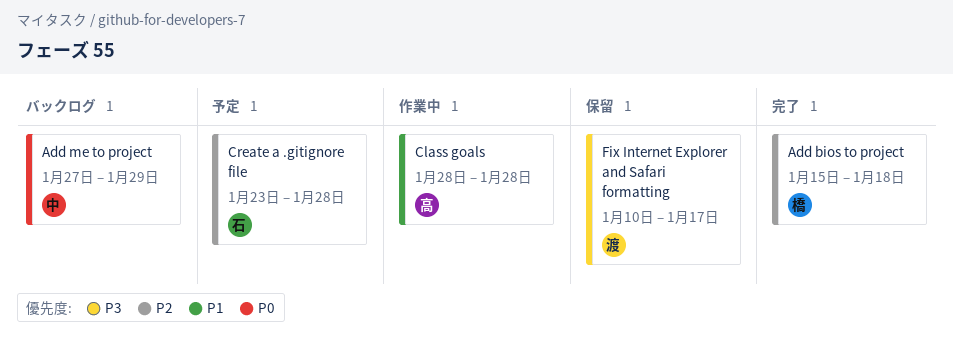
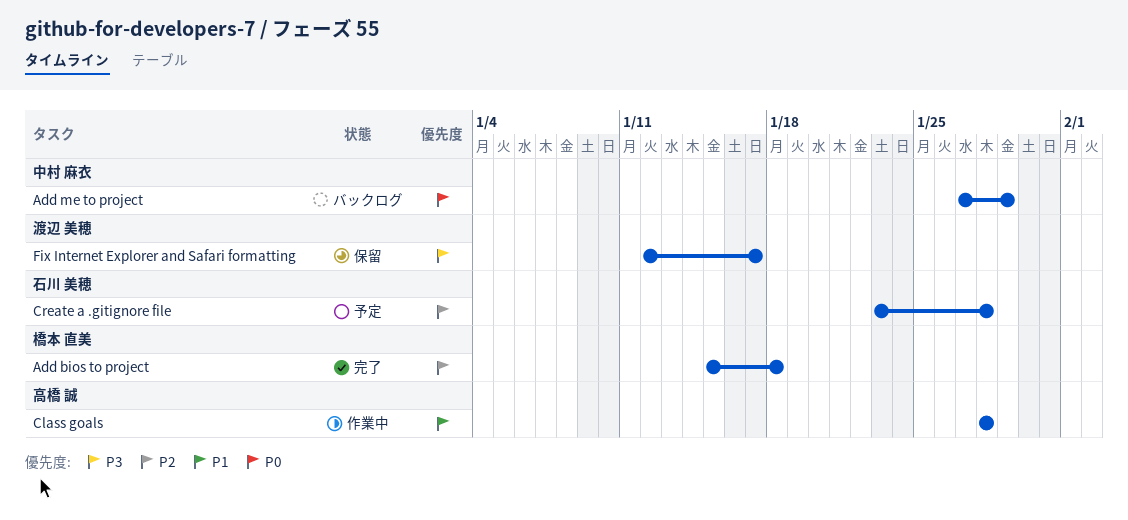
Fix Internet Explorer and Safari formatting, start: Jan 10 -> Jan 12

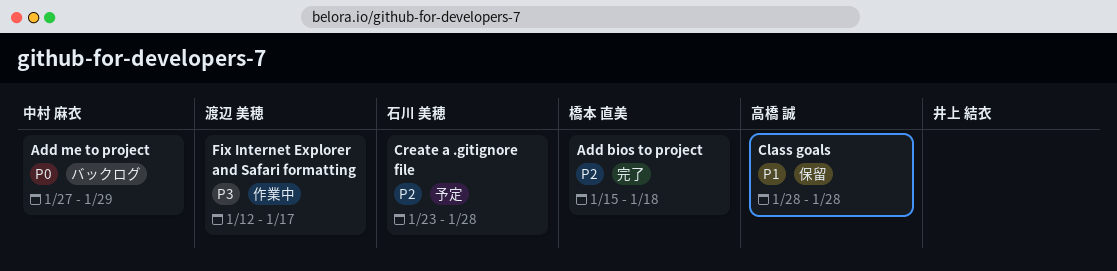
Class goals, status: 作業中 -> 保留
Fix Internet Explorer and Safari formatting, status: 保留 -> 作業中

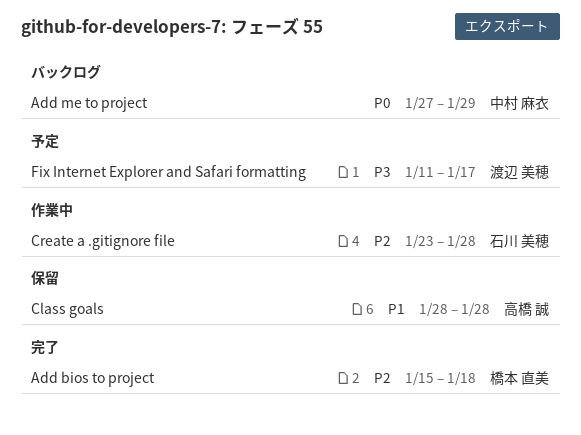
Create a .gitignore file, status: 予定 -> 作業中
Fix Internet Explorer and Safari formatting, status: 作業中 -> 予定
Fix Internet Explorer and Safari formatting, start: Jan 12 -> Jan 11

